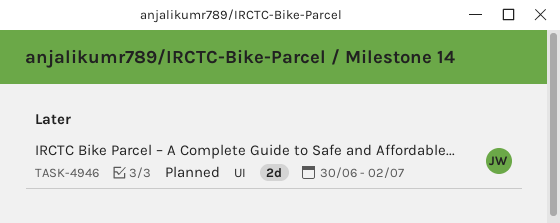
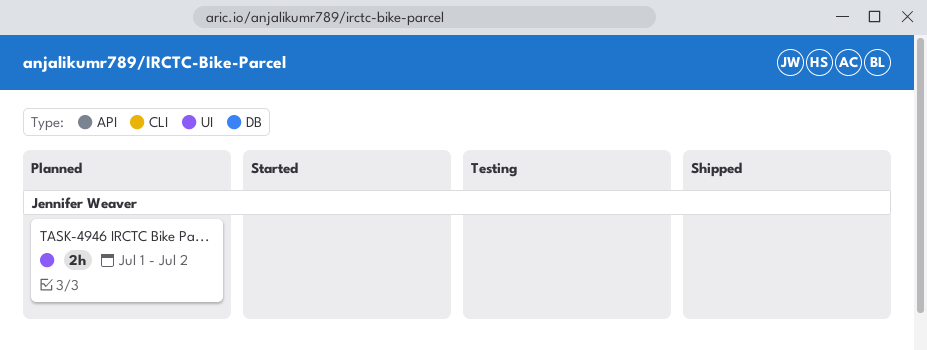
TASK-4946, estimate: 2d -> 2h
TASK-4946, start: Jun 30 -> Jul 1

